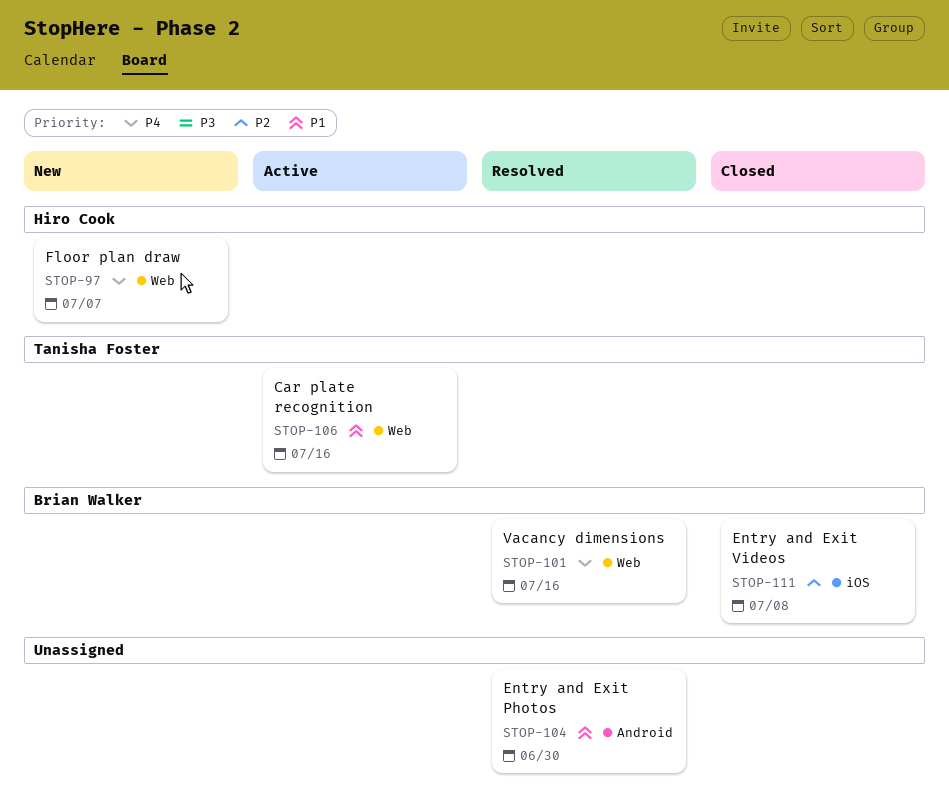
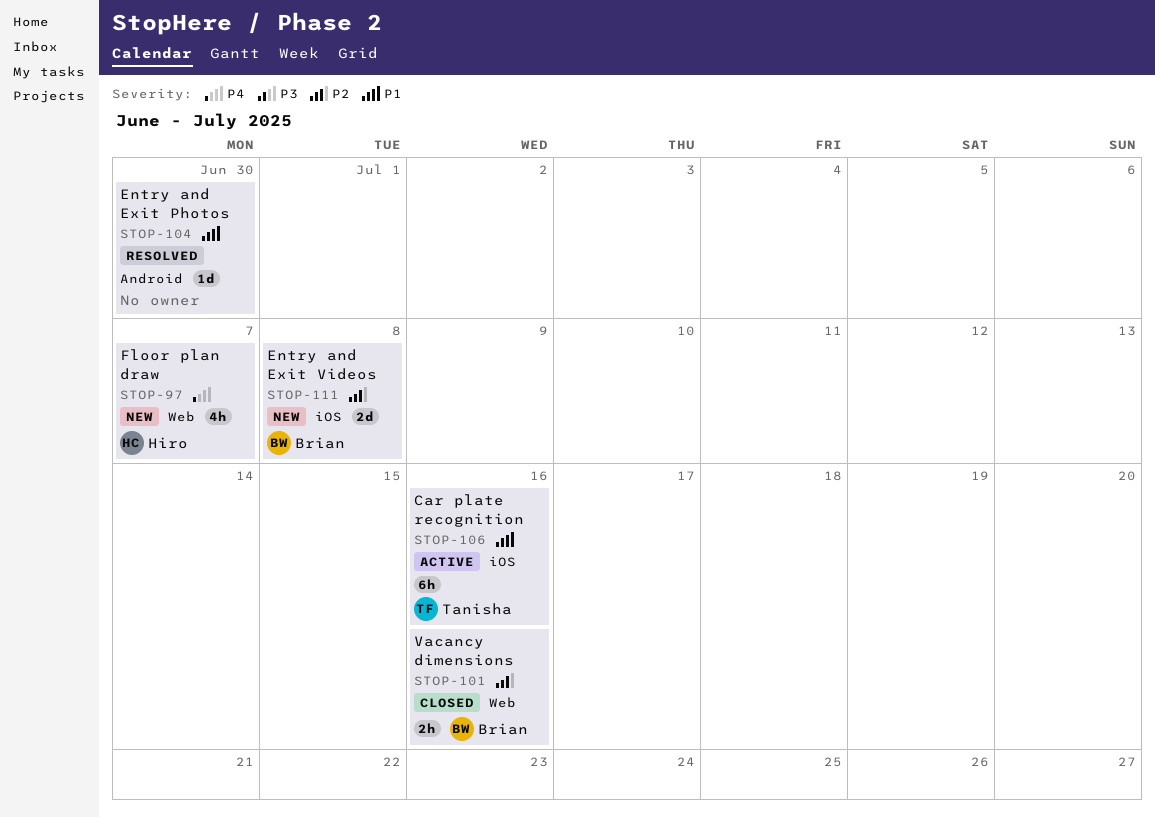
STOP-101, status: Resolved -> Closed
STOP-101, priority: P4 -> P2
STOP-106, label: Web -> iOS
STOP-111, status: Closed -> New

